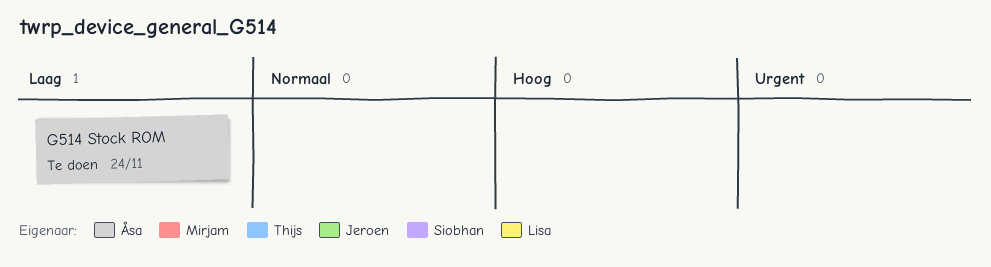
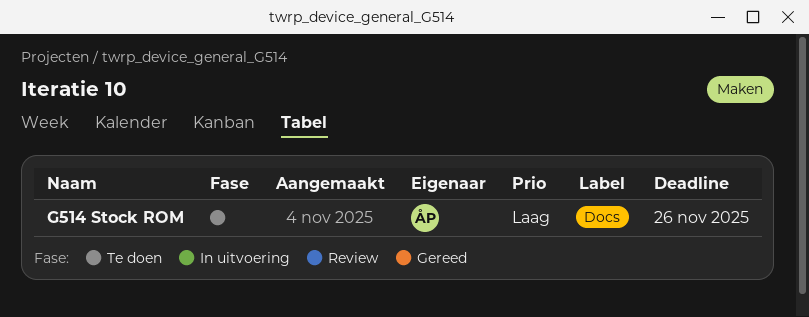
G514 Stock ROM, due: Nov 24 -> Nov 26

